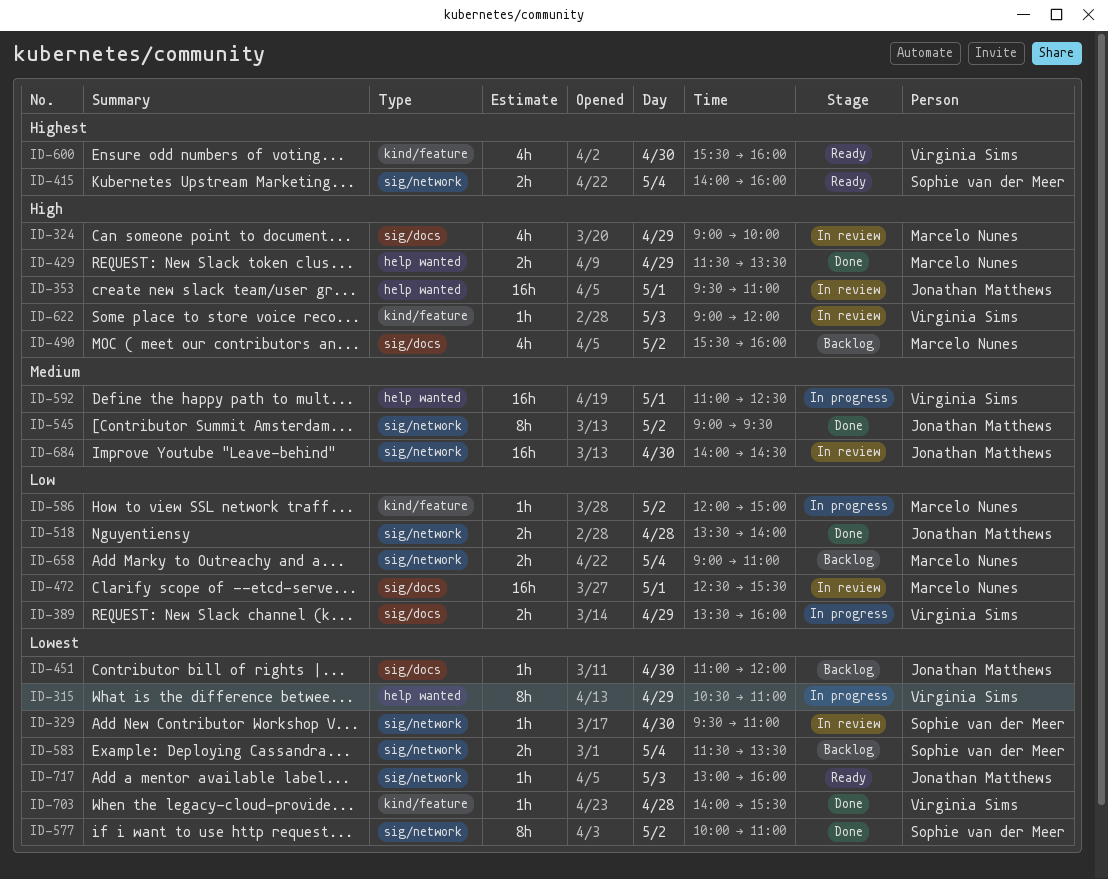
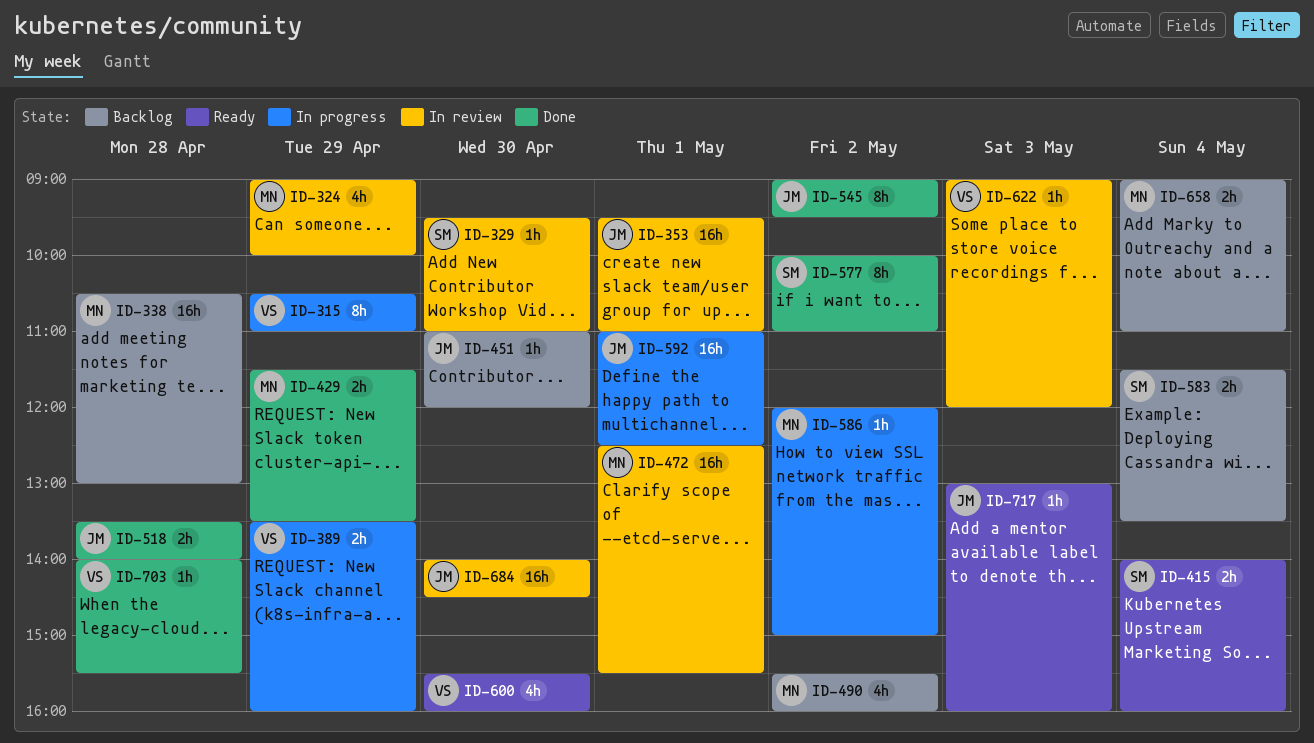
ID-338: none -> present
ID-592, owner: Virginia Sims -> Jonathan Matthews

